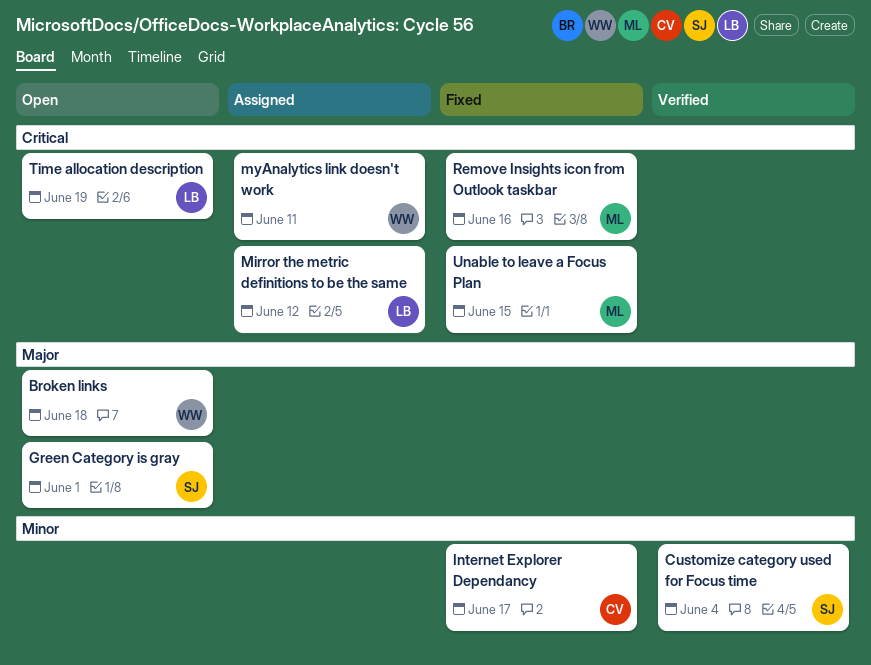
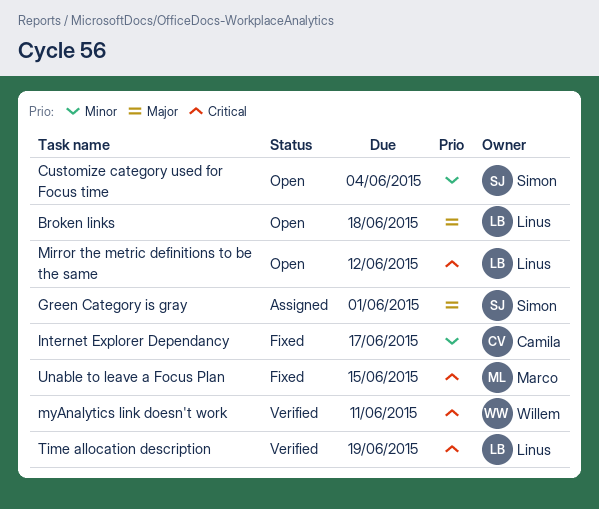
Broken links, owner: Willem -> Linus
Customize category used for Focus time, status: Verified -> Open
Green Category is gray, status: Open -> Assigned
Mirror the metric definitions to be the same, status: Assigned -> Open
myAnalytics link doesn't work, status: Assigned -> Verified
Remove Insights icon from Outlook taskbar: present -> none
Time allocation description, status: Open -> Verified

